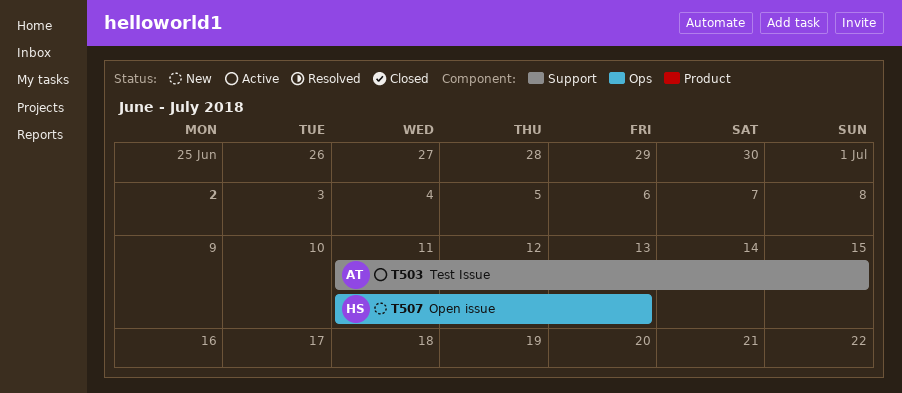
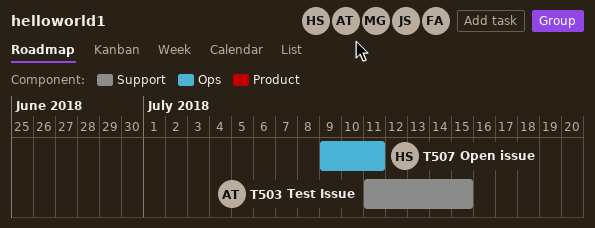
T507, start: Jul 11 -> Jul 9
T507, due: Jul 13 -> Jul 11

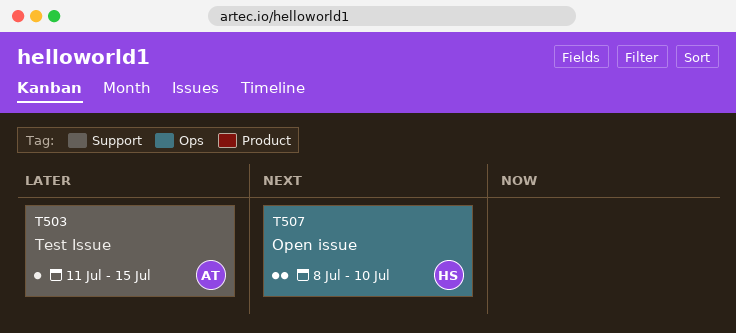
T507, start: Jul 9 -> Jul 8
T507, due: Jul 11 -> Jul 10

